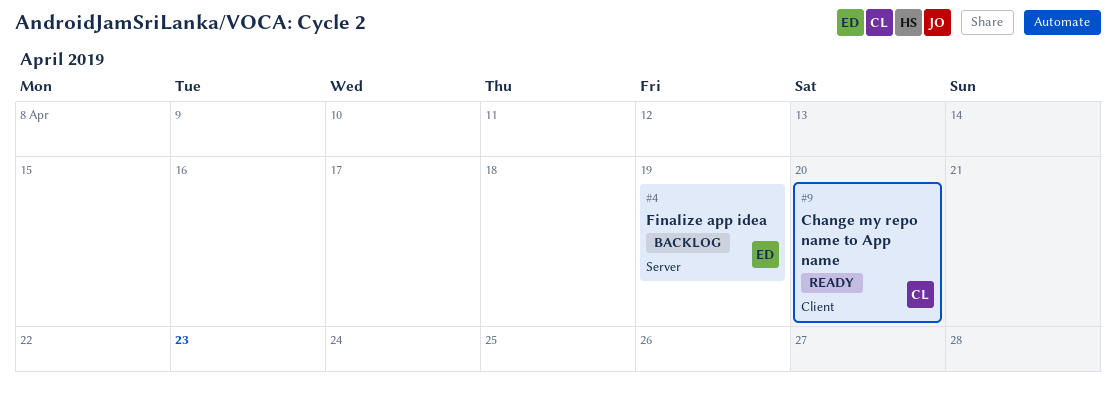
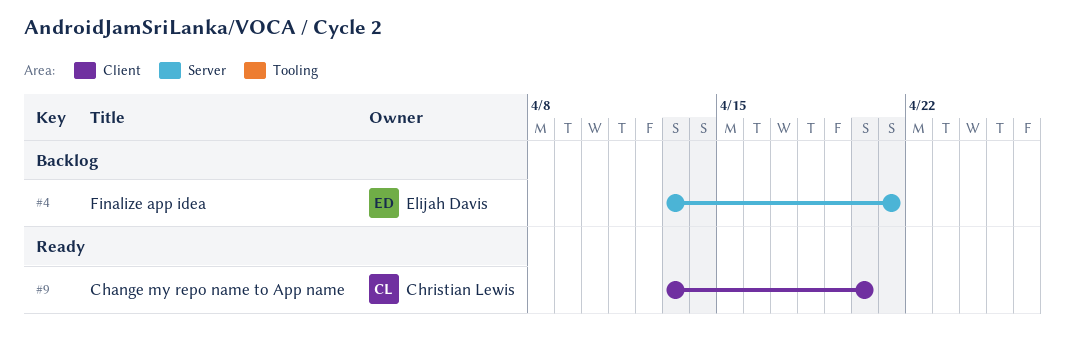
#4, due: Apr 19 -> Apr 21

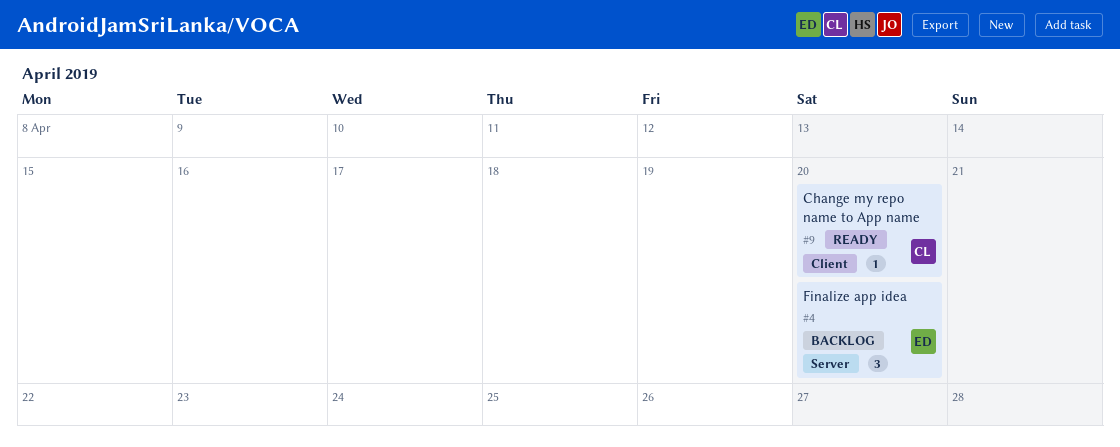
#4, due: Apr 21 -> Apr 20

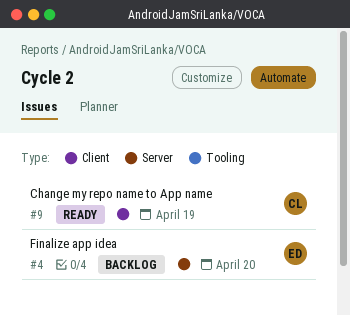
#9, due: Apr 20 -> Apr 19

